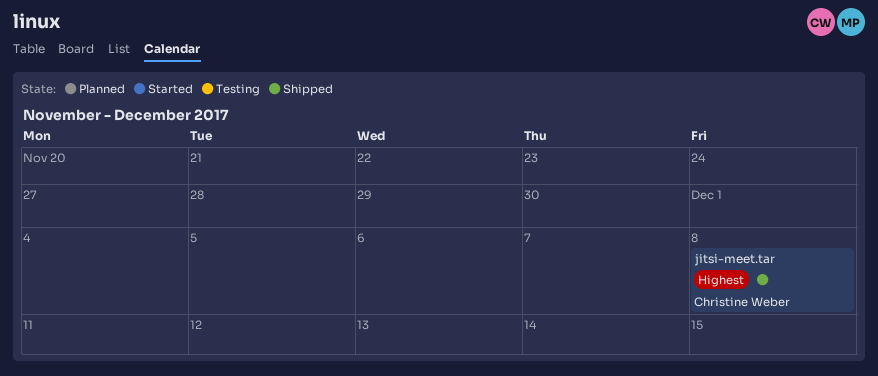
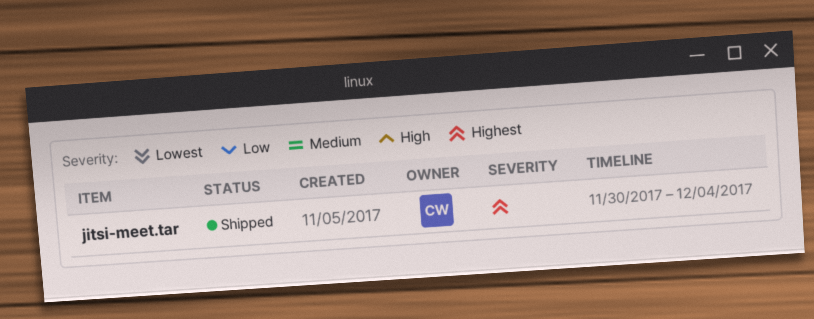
jitsi-meet.tar, due: Dec 8 -> Dec 4

